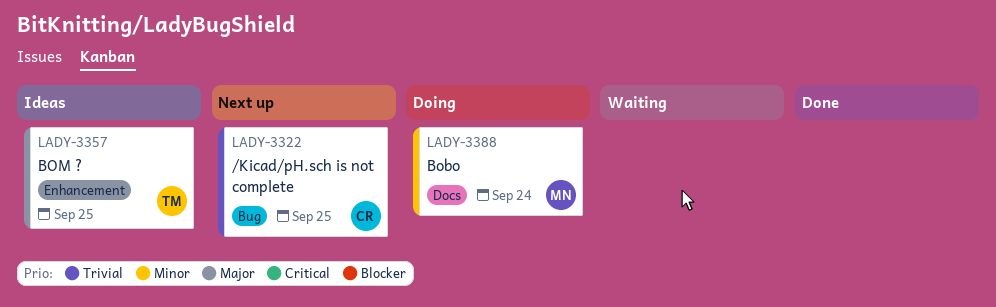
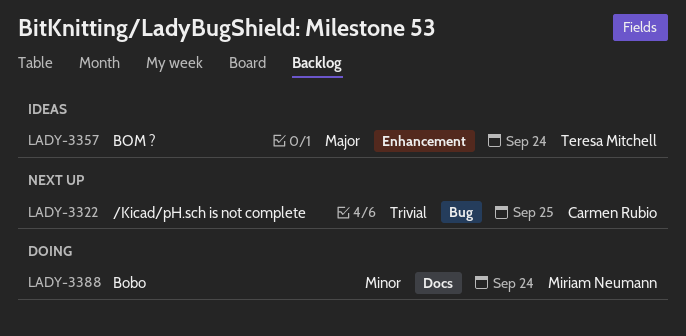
LADY-3357, due: Sep 25 -> Sep 24

